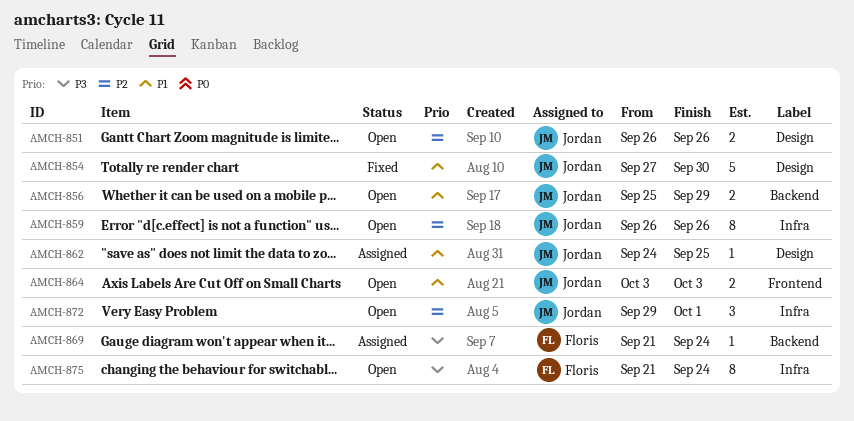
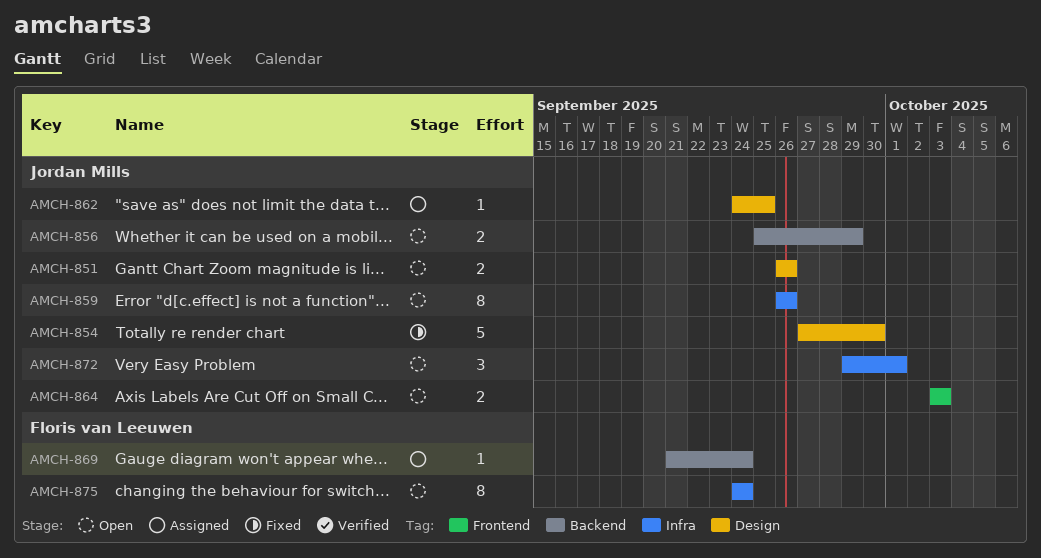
AMCH-875, start: Sep 21 -> Sep 24

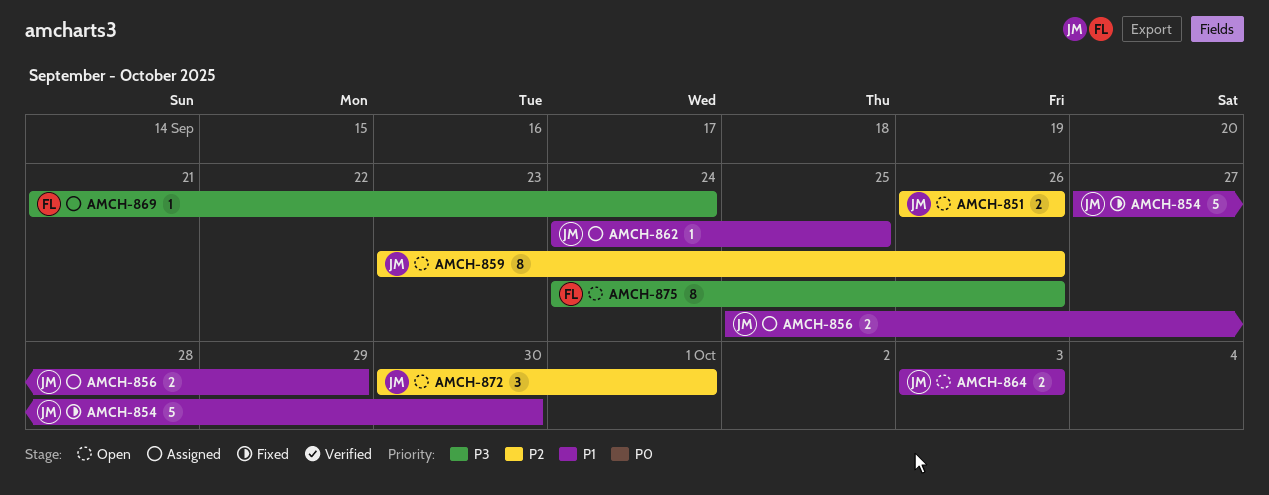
AMCH-856, status: Open -> Assigned
AMCH-859, start: Sep 26 -> Sep 23
AMCH-872, start: Sep 29 -> Sep 30
AMCH-875, due: Sep 24 -> Sep 26

